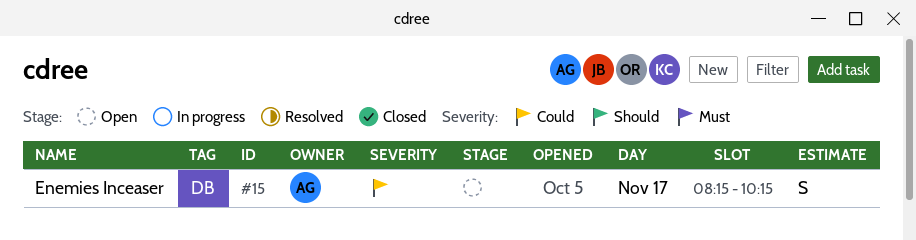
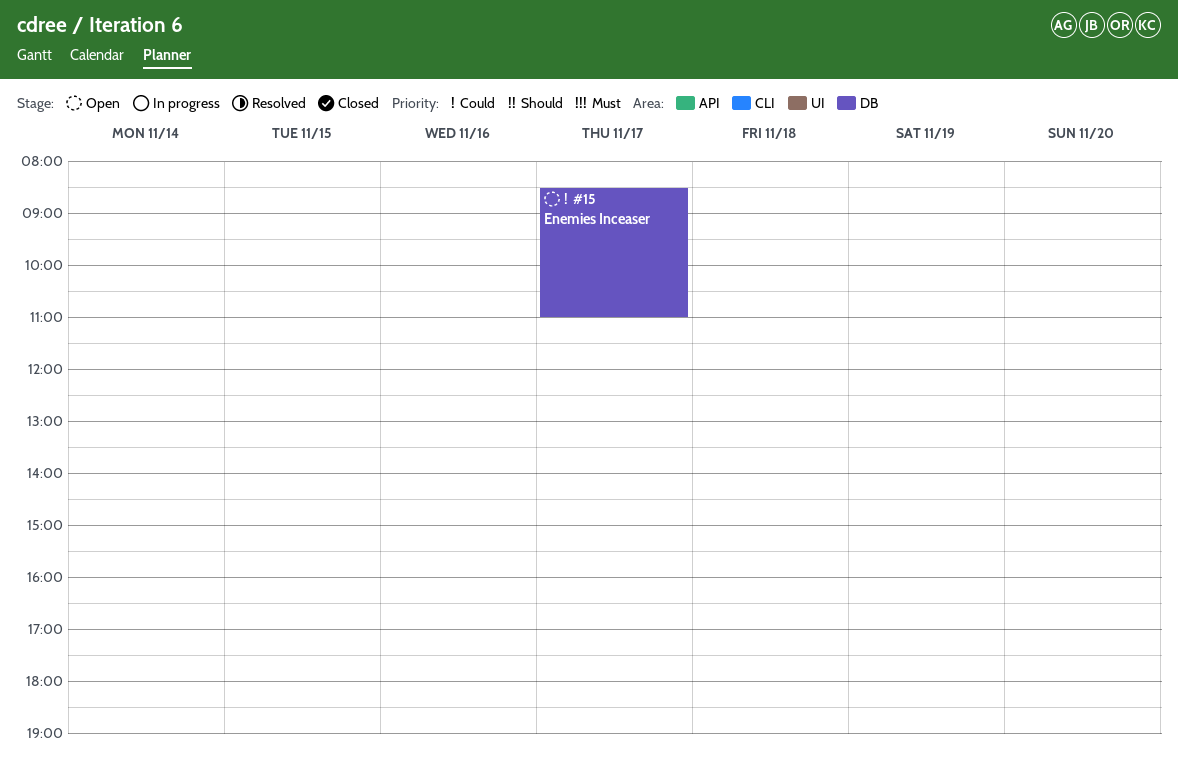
#15, begins: 08:15 -> 08:30
#15, ends: 10:15 -> 11:00

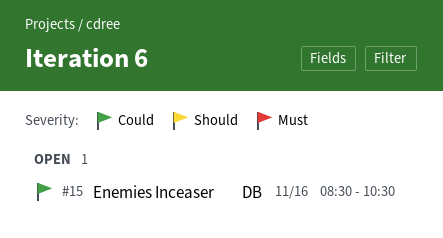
#15, day: Nov 17 -> Nov 16
#15, ends: 11:00 -> 10:30

